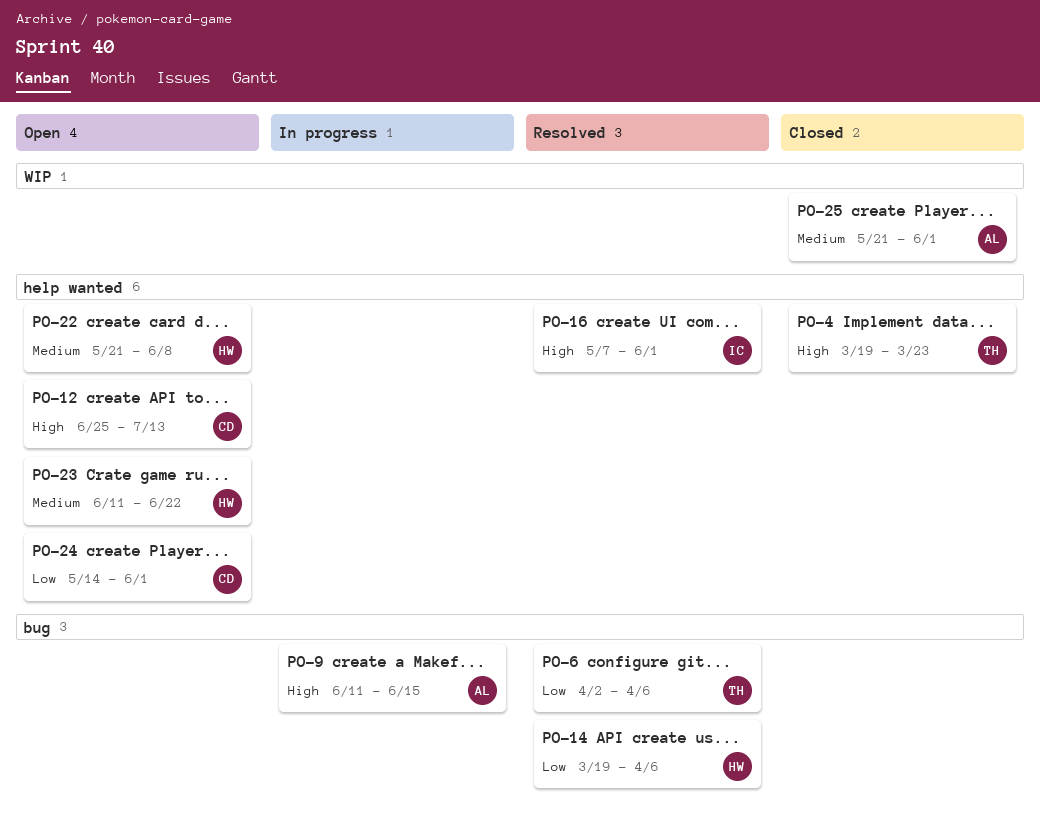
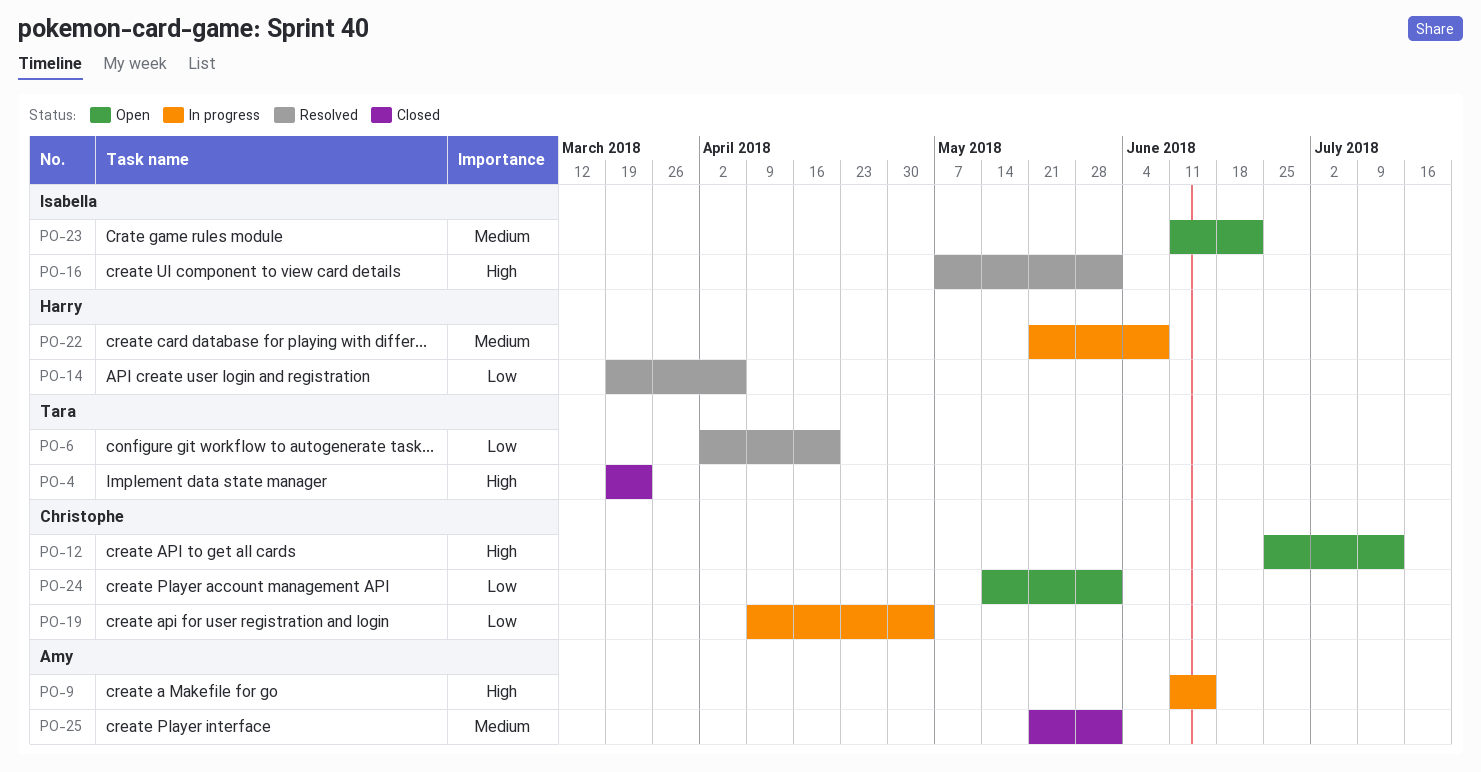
PO-6, due: Apr 6 -> Apr 20
PO-19: none -> present
PO-22, status: Open -> In progress
PO-23, owner: Harry -> Isabella

